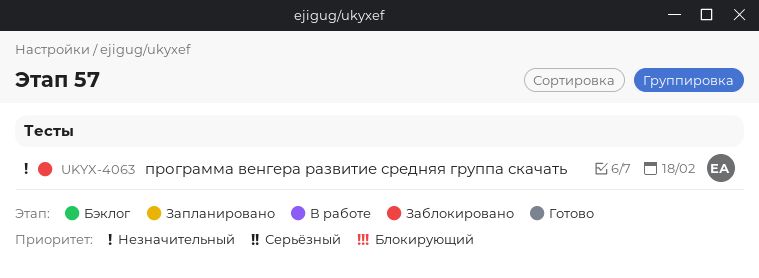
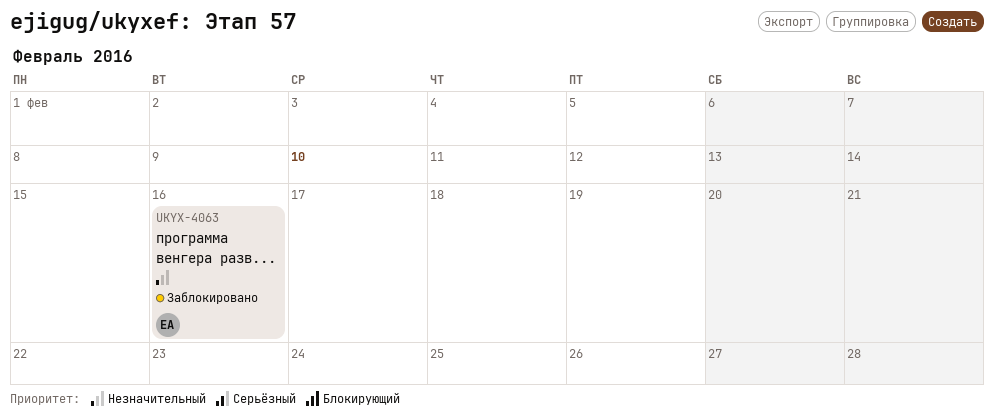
UKYX-4063, due: Feb 18 -> Feb 16

